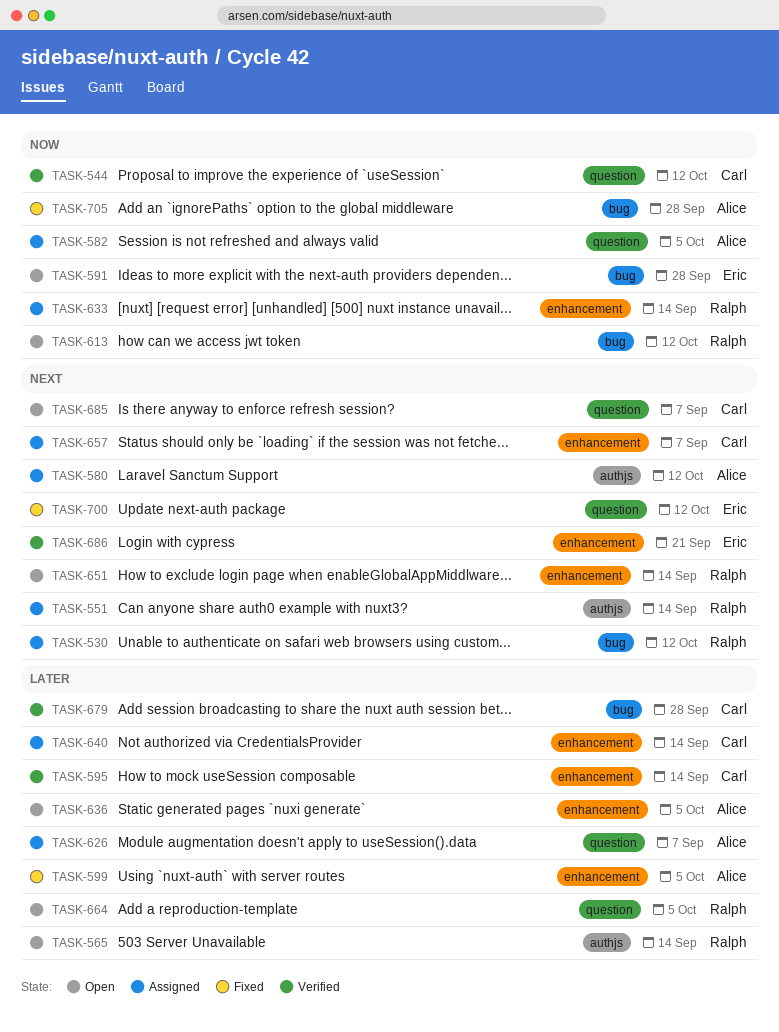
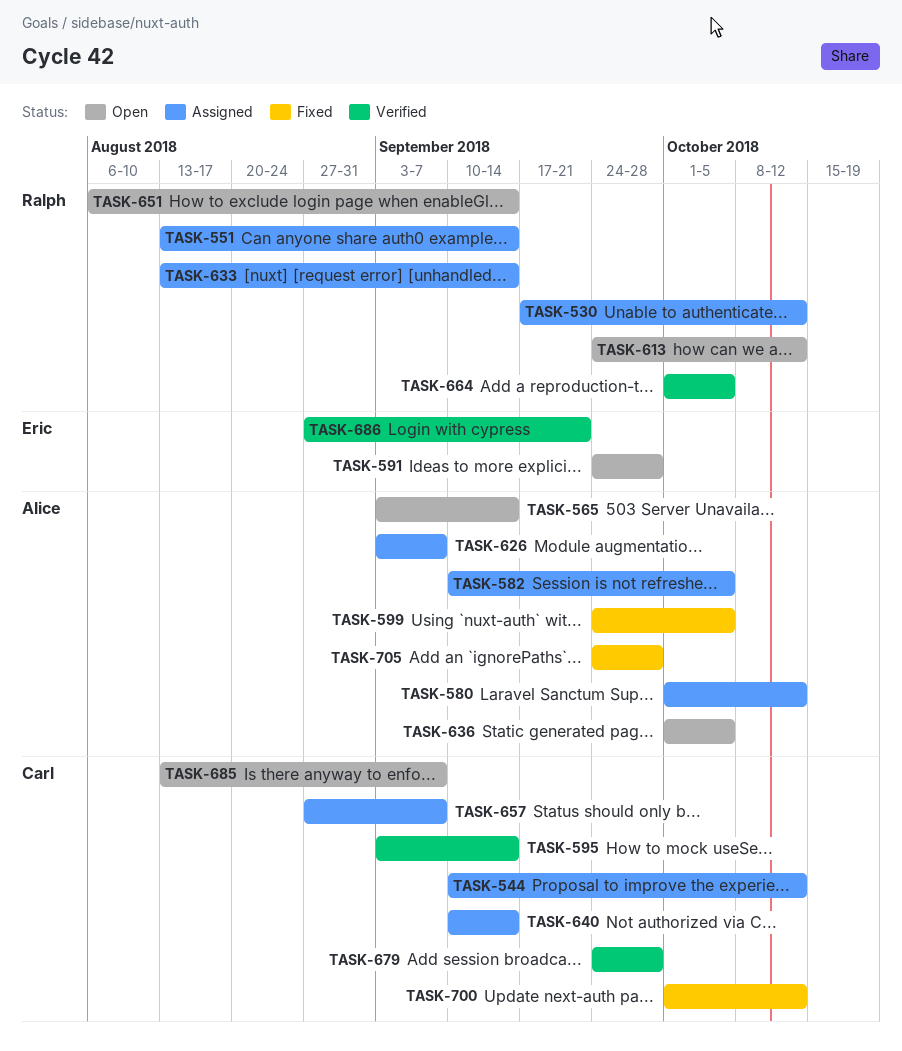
TASK-544, status: Verified -> Assigned
TASK-565, owner: Ralph -> Alice
TASK-664, status: Open -> Verified
TASK-700, owner: Eric -> Carl

